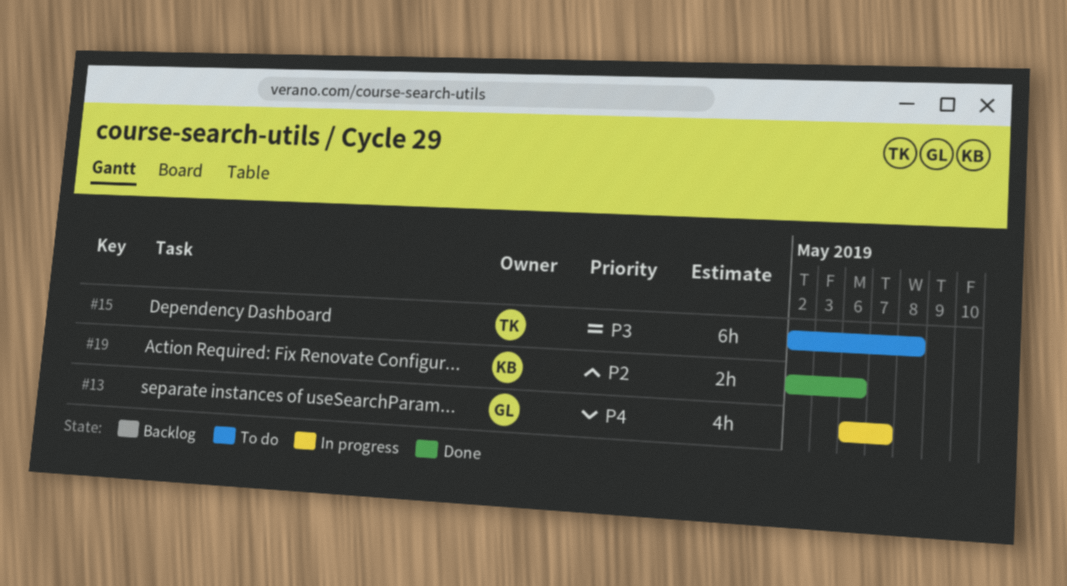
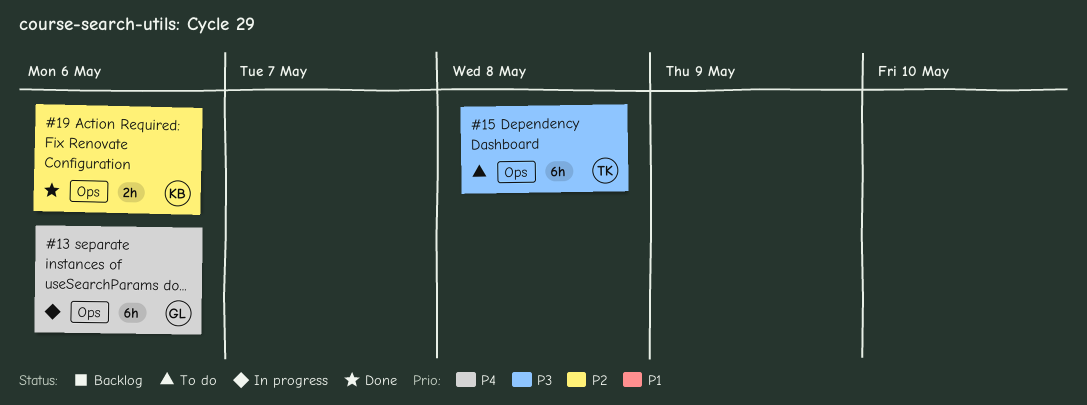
#13, estimate: 4h -> 6h
#13, due: May 7 -> May 6

